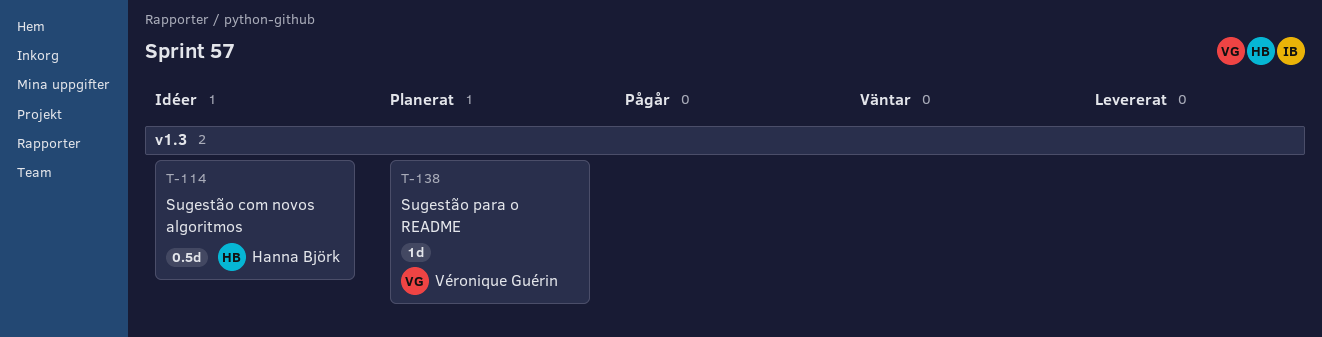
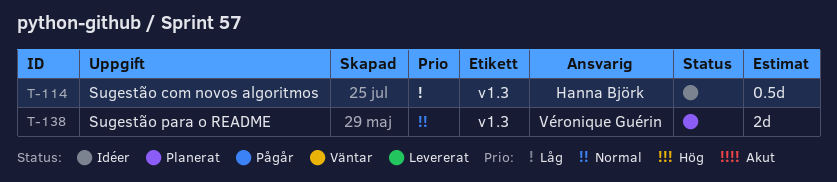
T-138, estimate: 1d -> 2d

